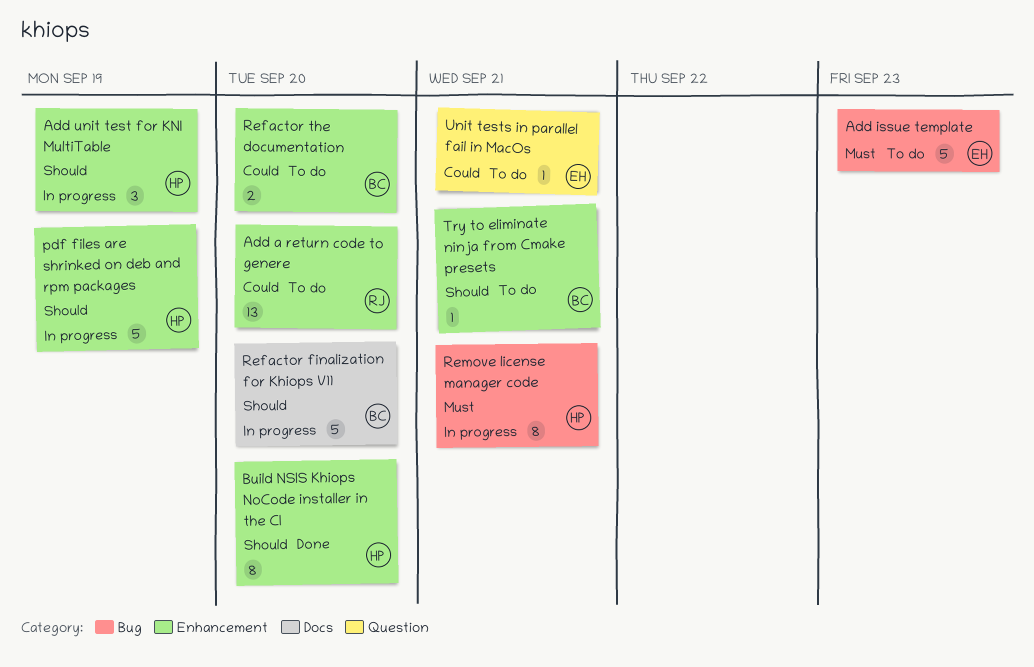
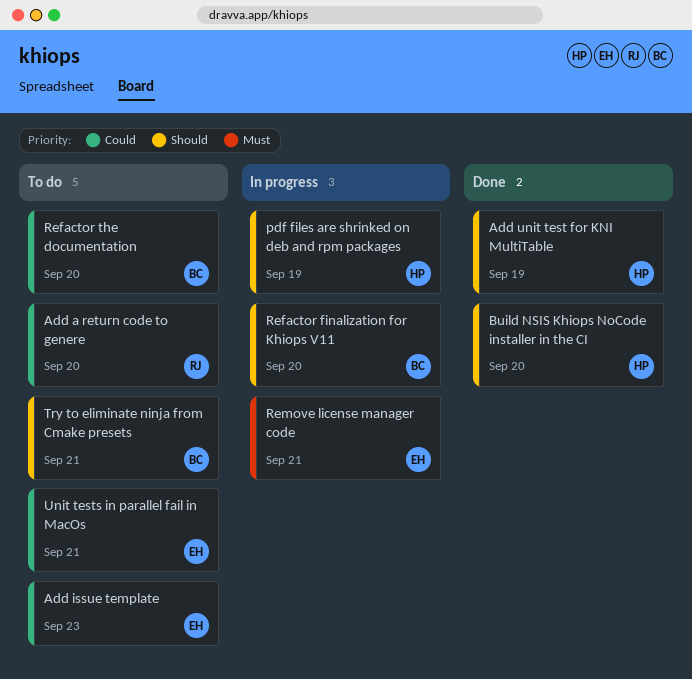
Add issue template, priority: Must -> Could
Add unit test for KNI MultiTable, status: In progress -> Done
Remove license manager code, owner: HP -> EH

